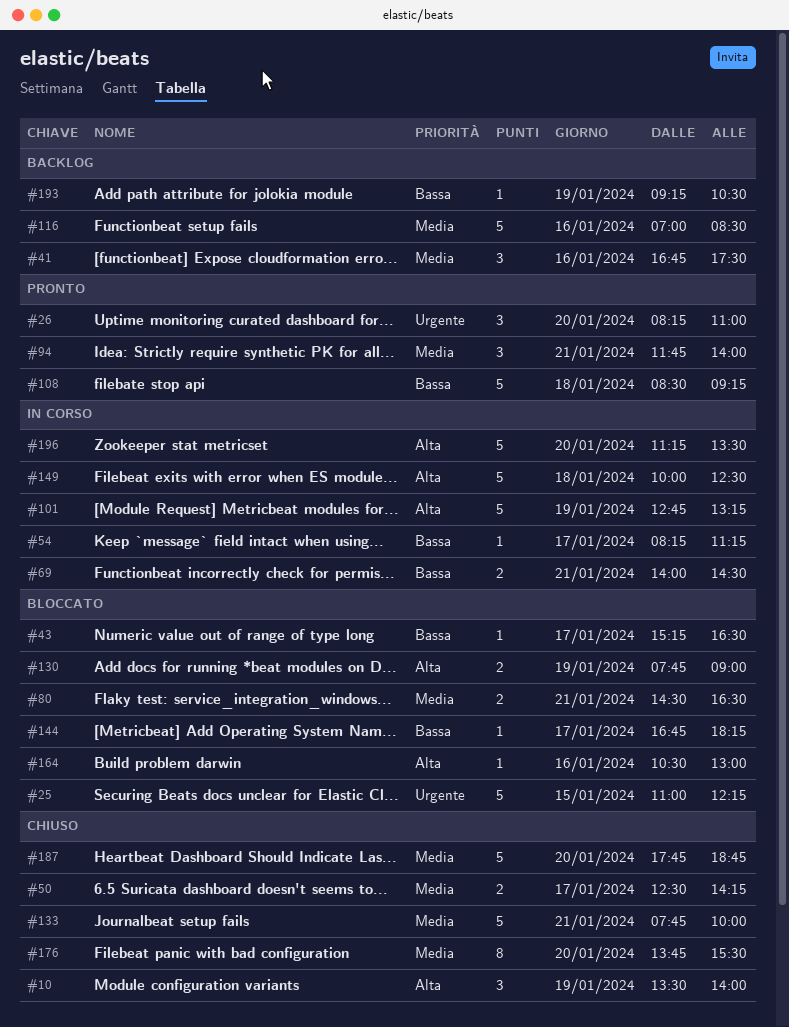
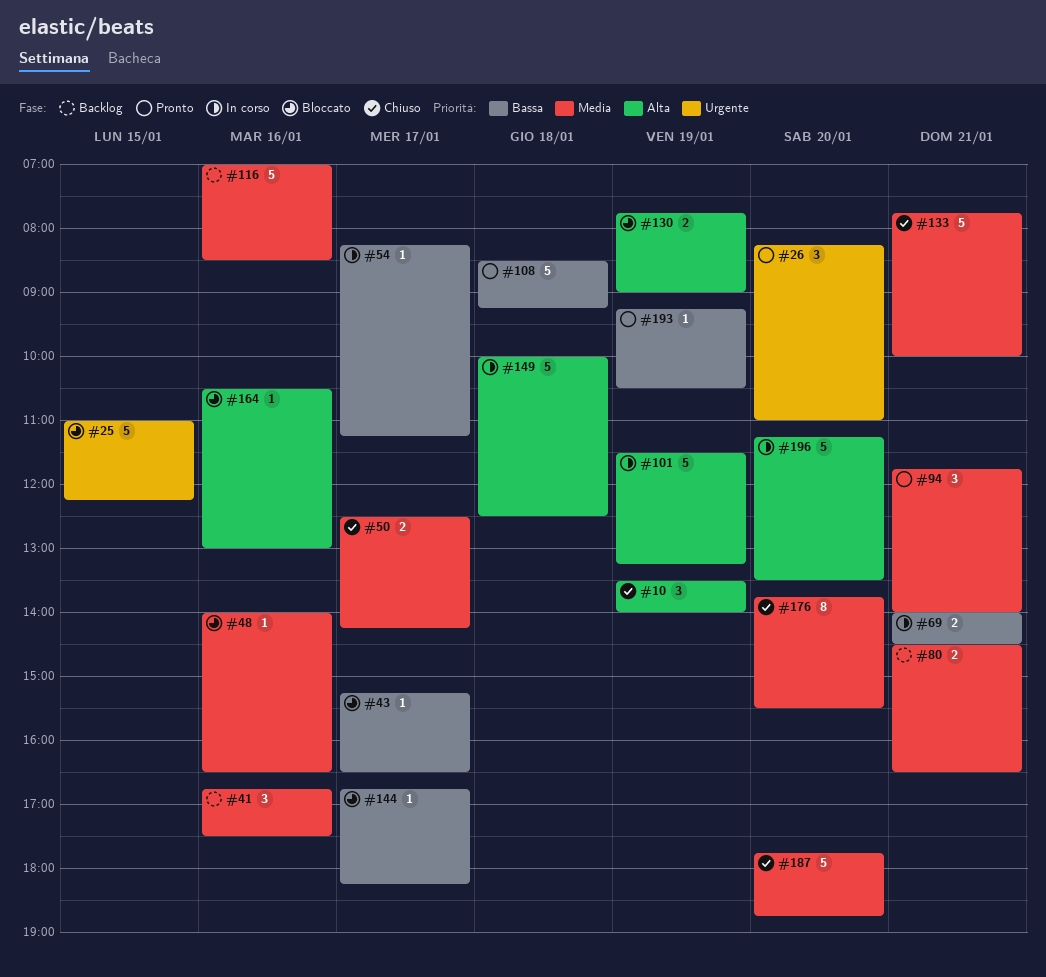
#48: none -> present
#80, status: Bloccato -> Backlog
#101, begins: 12:45 -> 11:30
#193, status: Backlog -> Pronto

